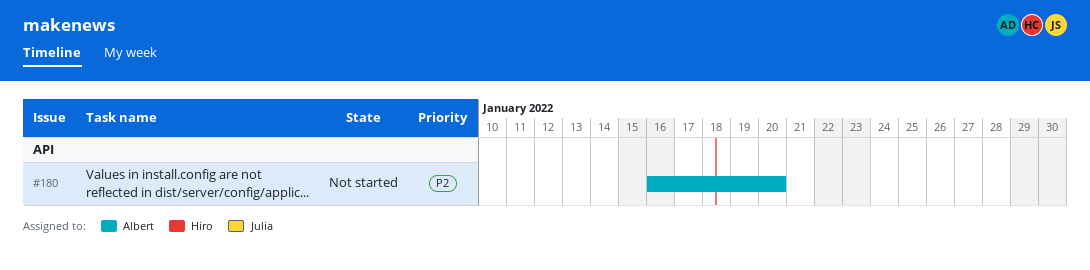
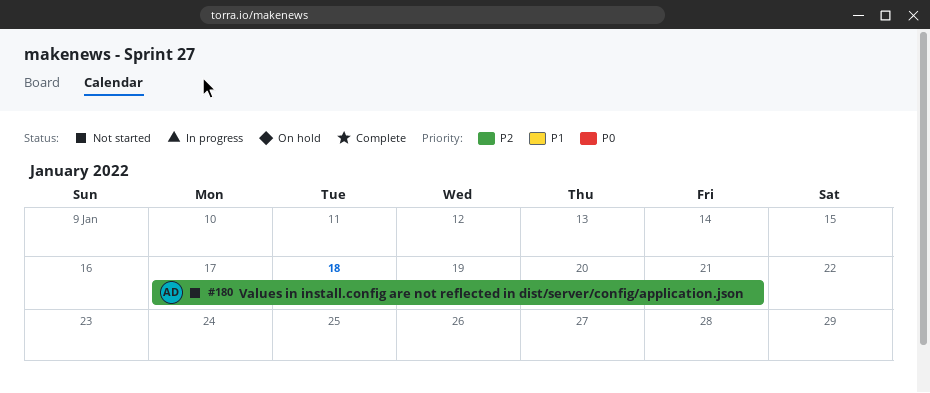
#180, start: Jan 16 -> Jan 17
#180, due: Jan 20 -> Jan 21

